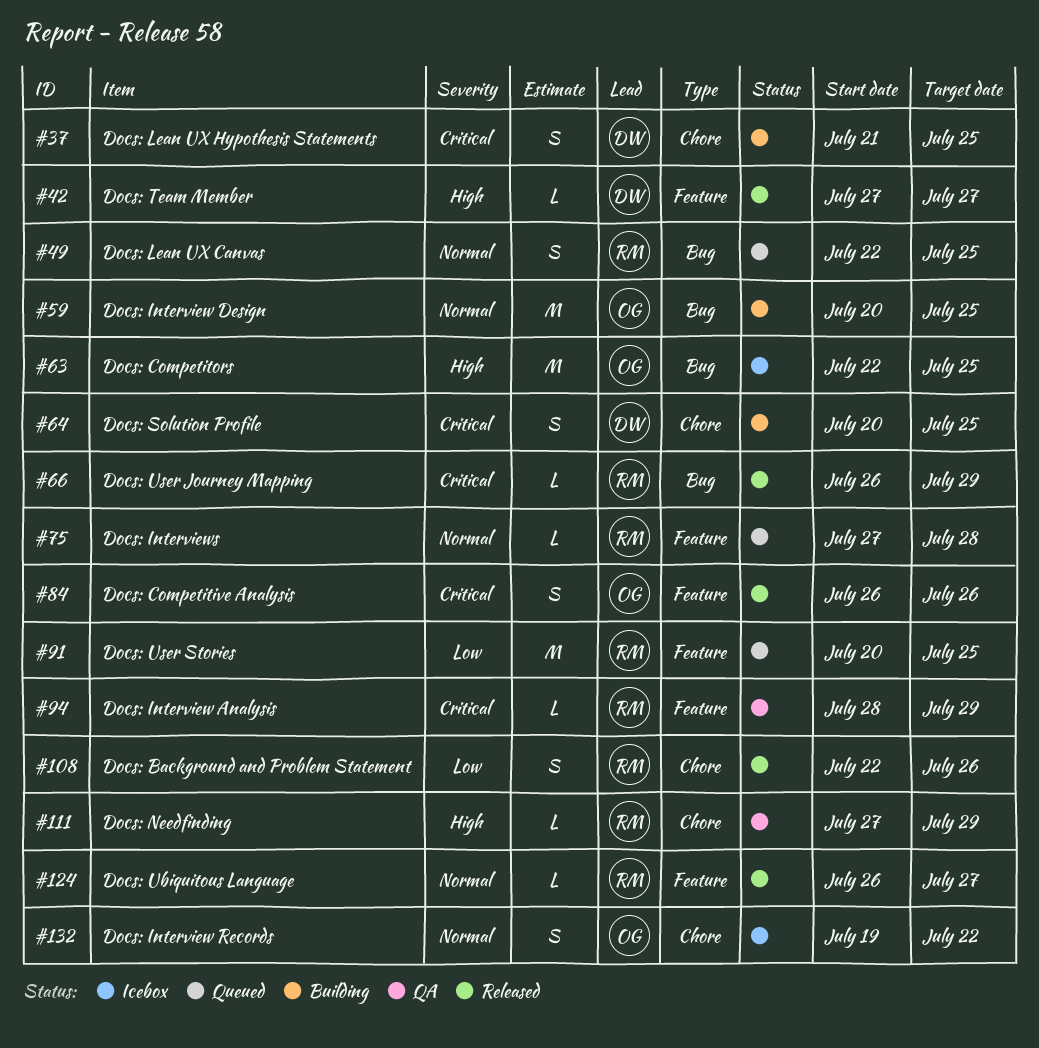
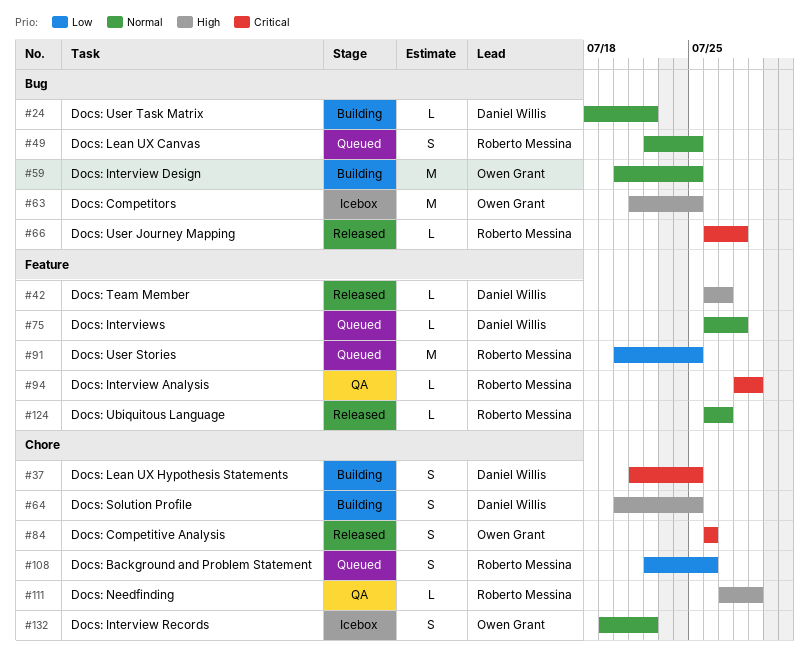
#24: none -> present
#42, start: Jul 27 -> Jul 26
#63, start: Jul 22 -> Jul 21
#64, priority: Critical -> High
#66, due: Jul 29 -> Jul 28
#75, owner: Roberto Messina -> Daniel Willis
#75, start: Jul 27 -> Jul 26
#84, label: Feature -> Chore
#108, status: Released -> Queued

